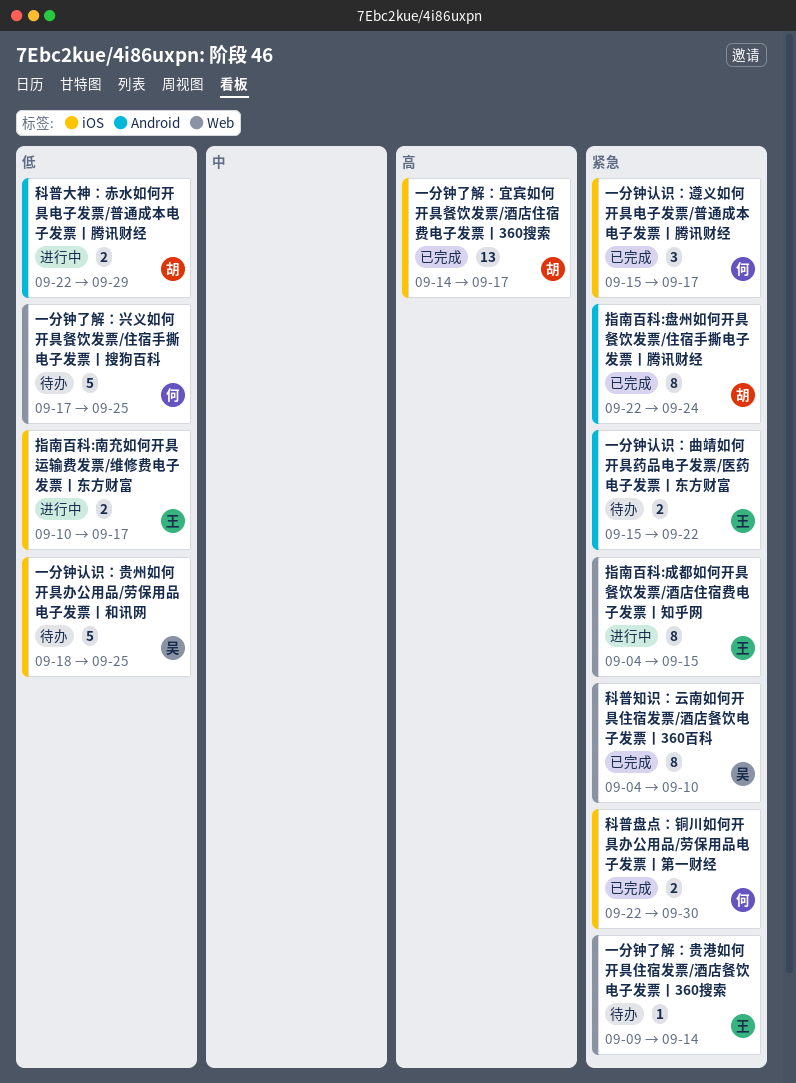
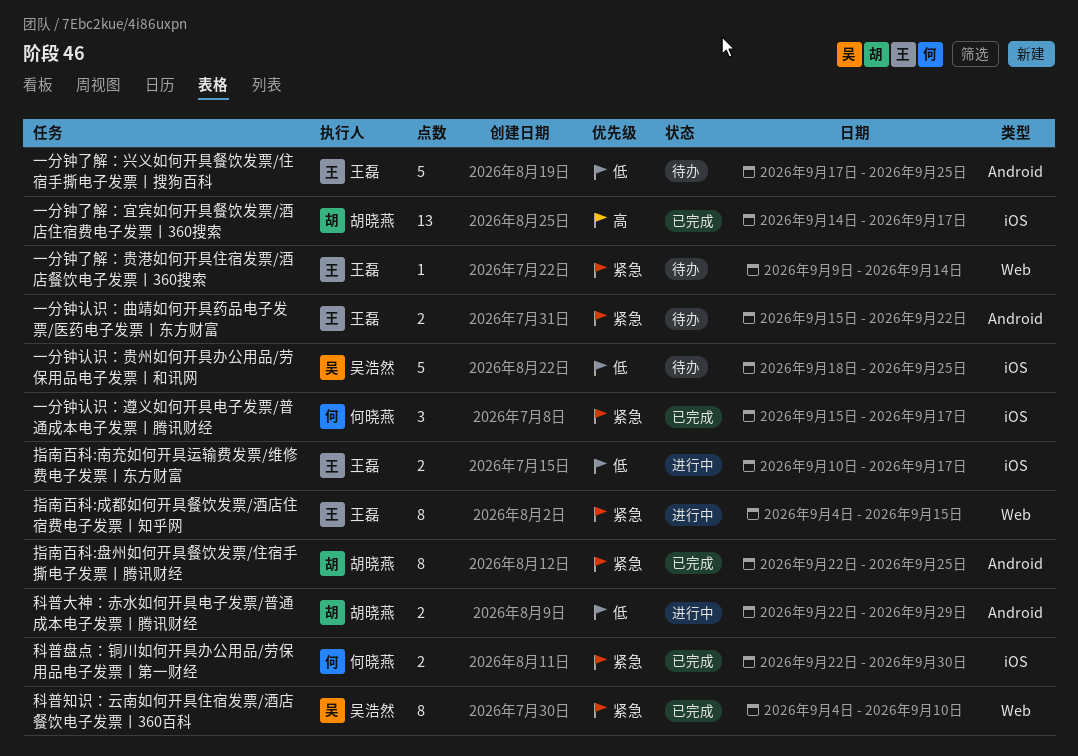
一分钟了解：兴义如何开具餐饮发票/住宿手撕电子发票丨搜狗百科, owner: 何晓燕 -> 王磊
一分钟了解：兴义如何开具餐饮发票/住宿手撕电子发票丨搜狗百科, label: Web -> Android
指南百科:盘州如何开具餐饮发票/住宿手撕电子发票丨腾讯财经, due: Sep 24 -> Sep 25

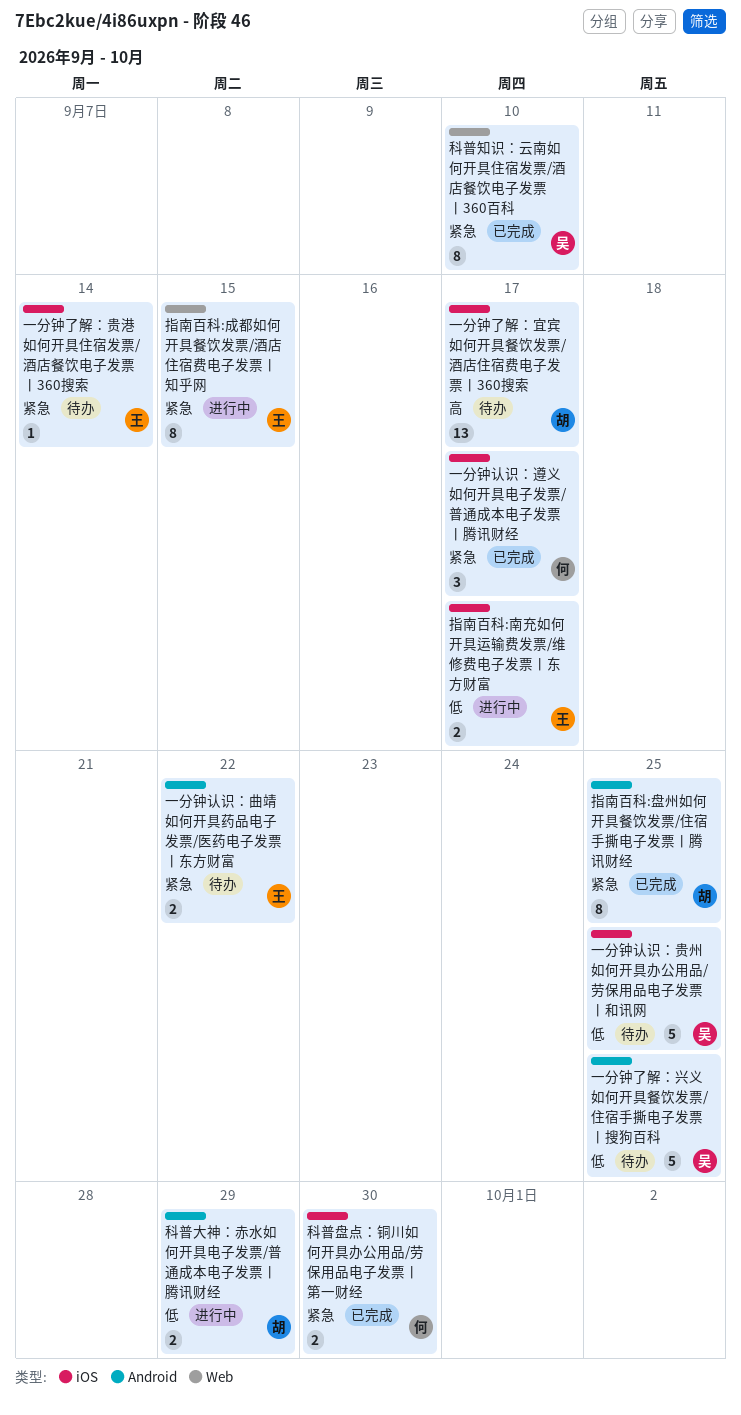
一分钟了解：兴义如何开具餐饮发票/住宿手撕电子发票丨搜狗百科, owner: 王磊 -> 吴浩然
一分钟了解：宜宾如何开具餐饮发票/酒店住宿费电子发票丨360搜索, status: 已完成 -> 待办
一分钟了解：贵港如何开具住宿发票/酒店餐饮电子发票丨360搜索, label: Web -> iOS

